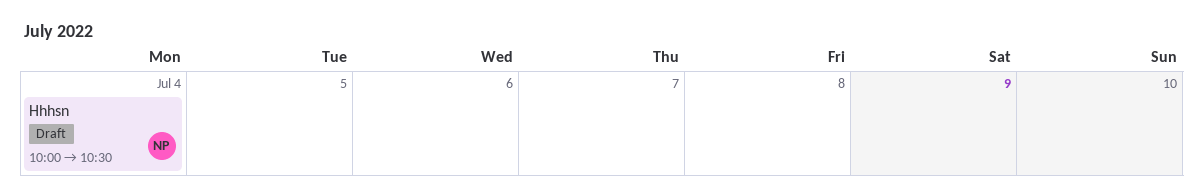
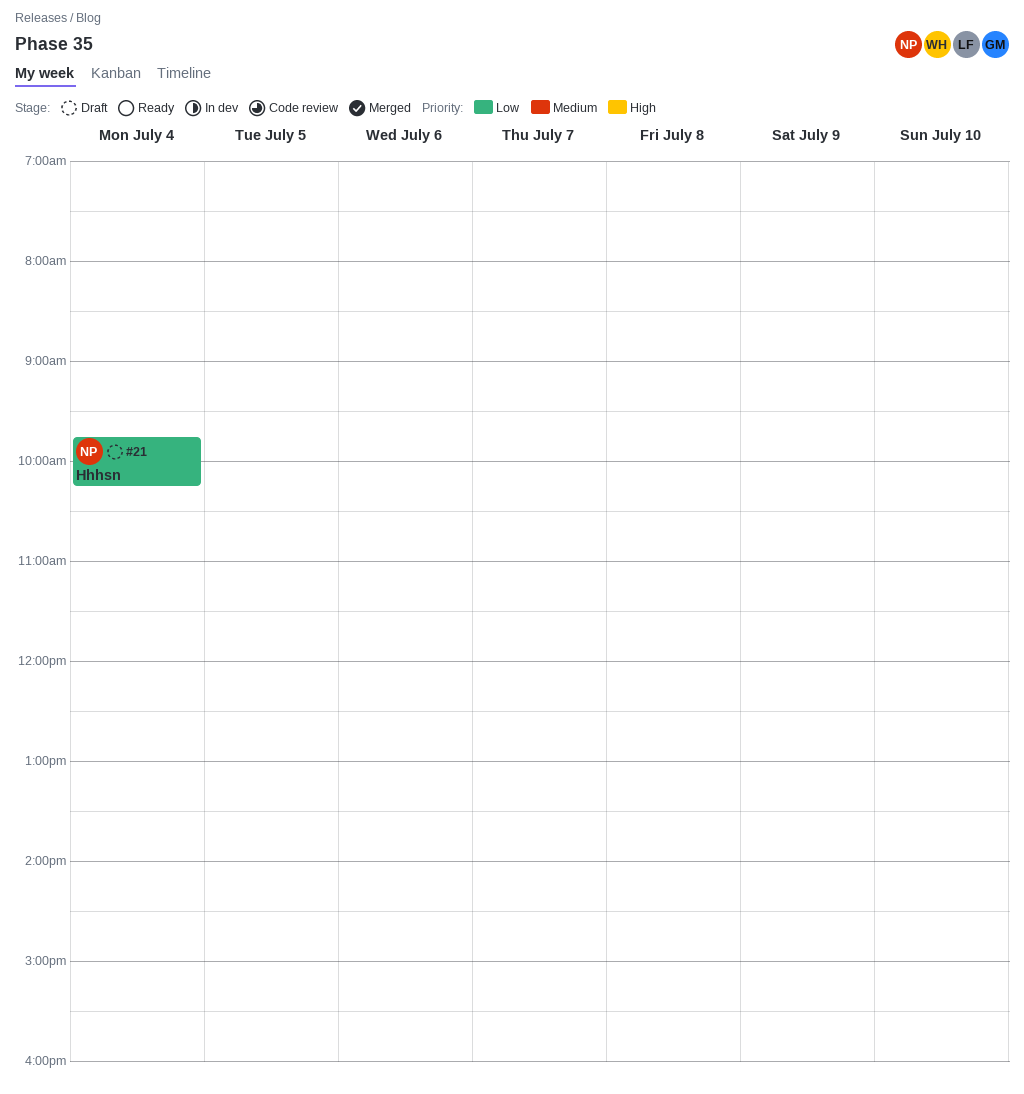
Hhhsn, begins: 10:00 -> 09:45
Hhhsn, ends: 10:30 -> 10:15

